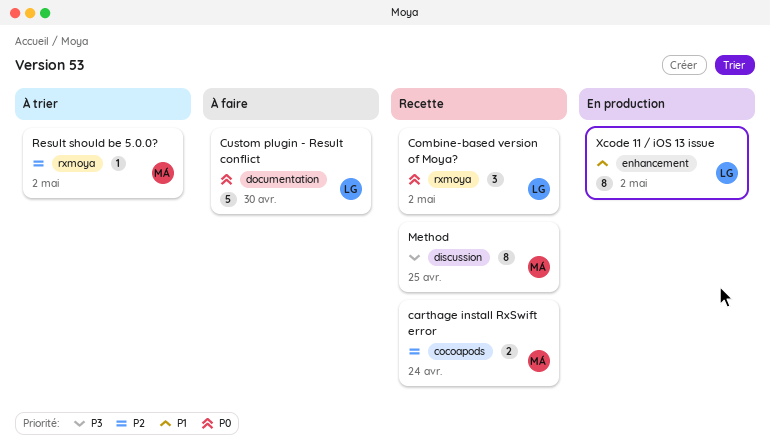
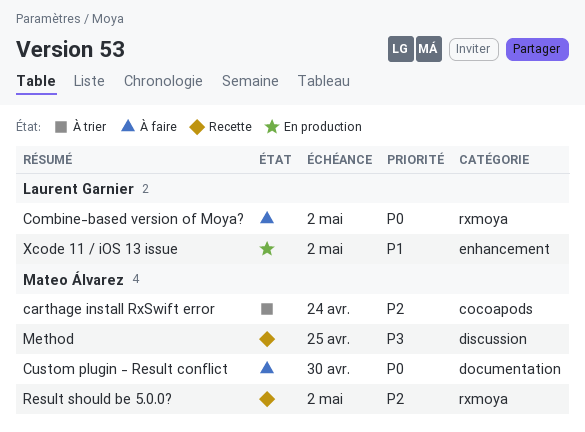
carthage install RxSwift error, status: Recette -> À trier
Combine-based version of Moya?, status: Recette -> À faire
Custom plugin - Result conflict, owner: Laurent Garnier -> Mateo Álvarez
Result should be 5.0.0?, status: À trier -> Recette

